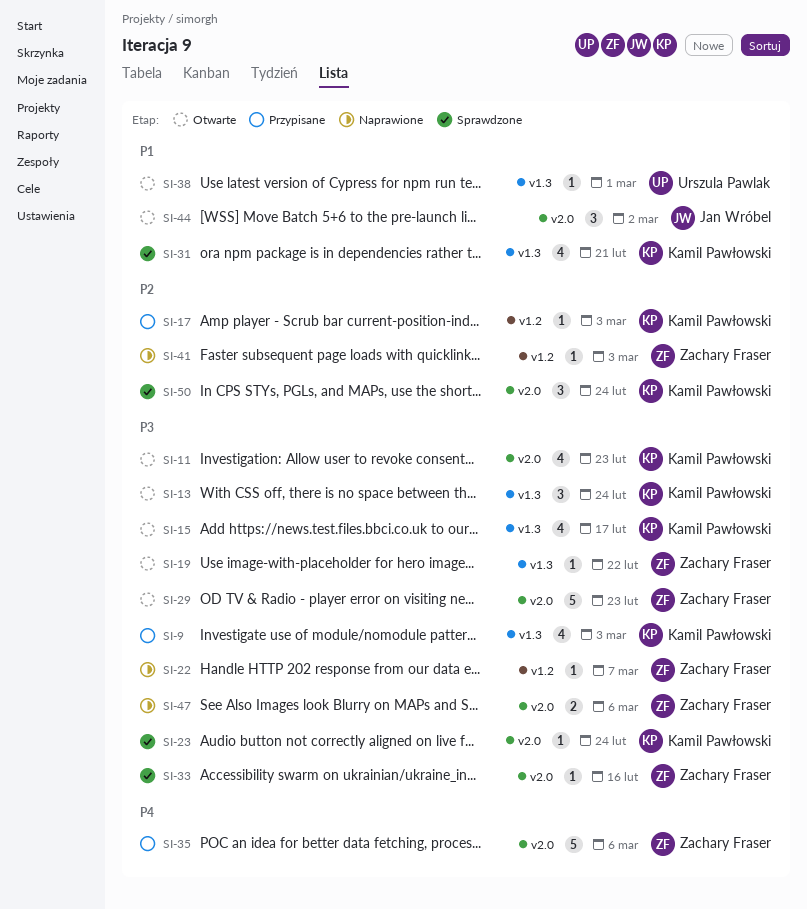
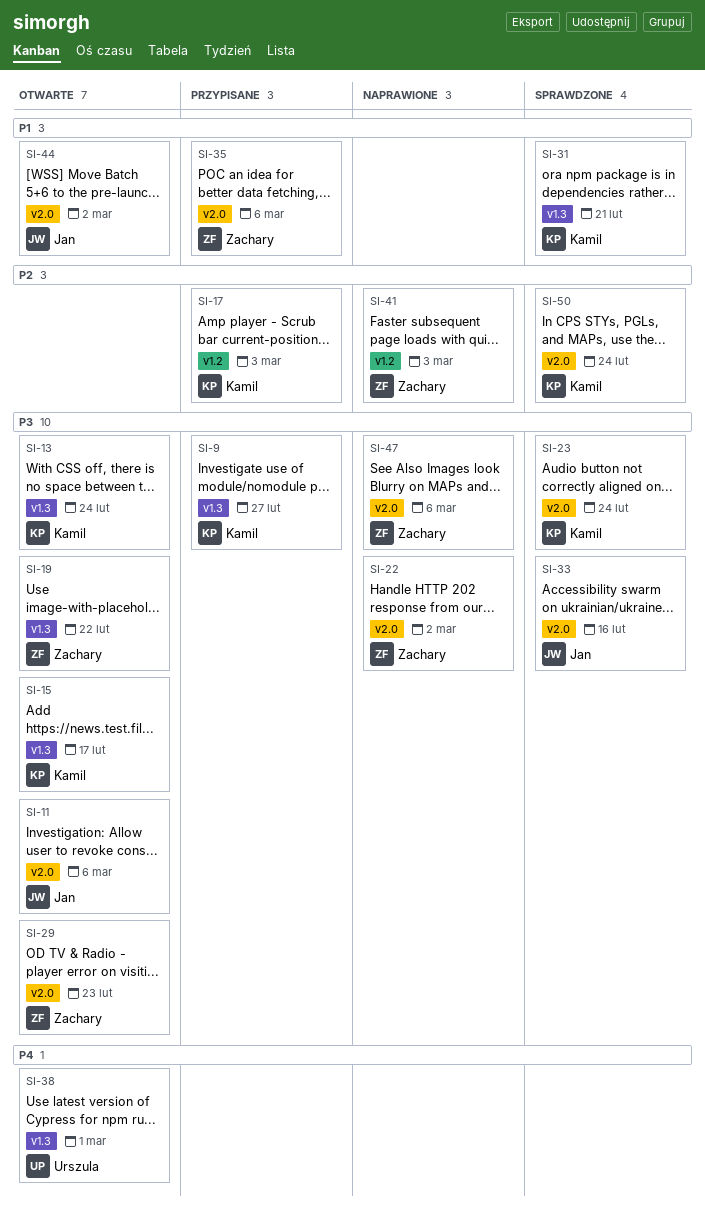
SI-9, due: Mar 3 -> Feb 27
SI-11, owner: Kamil Pawłowski -> Jan Wróbel
SI-11, due: Feb 23 -> Mar 6
SI-22, label: v1.2 -> v2.0
SI-22, due: Mar 7 -> Mar 2
SI-33, owner: Zachary Fraser -> Jan Wróbel
SI-35, priority: P4 -> P1
SI-38, priority: P1 -> P4

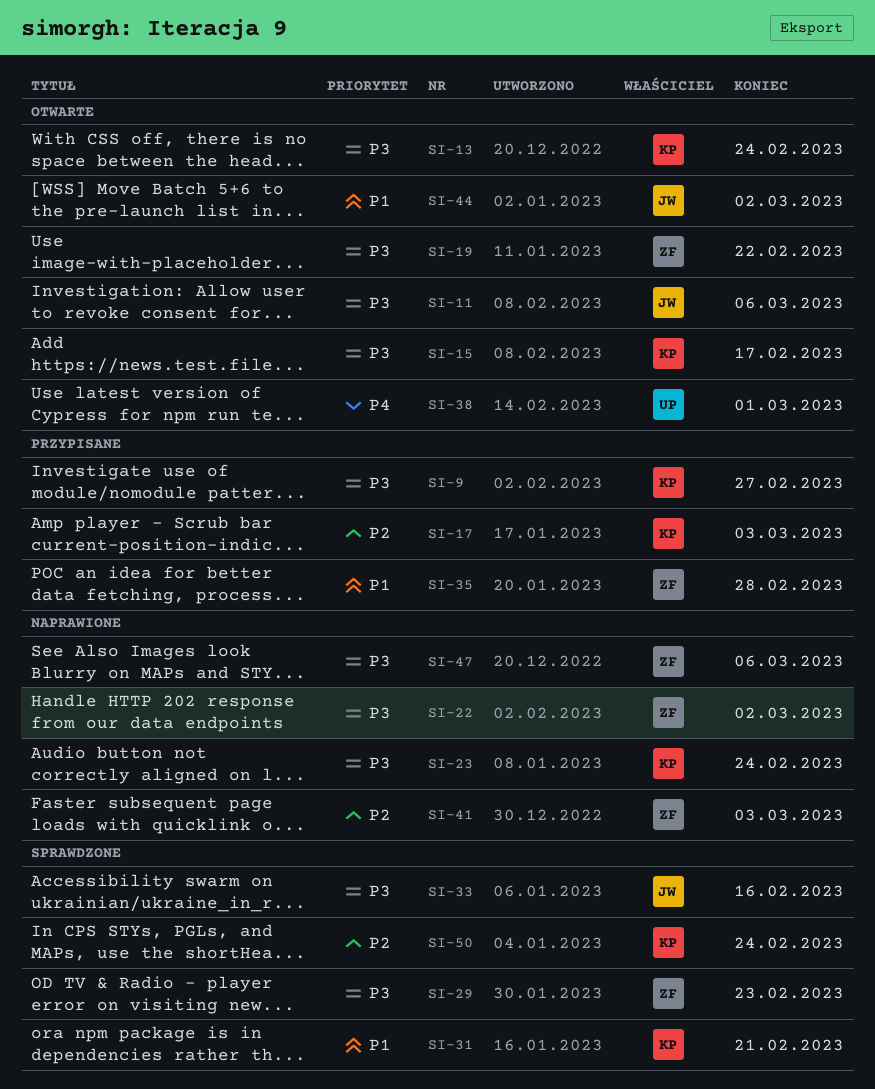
SI-23, status: Sprawdzone -> Naprawione
SI-29, status: Otwarte -> Sprawdzone
SI-35, due: Mar 6 -> Feb 28

